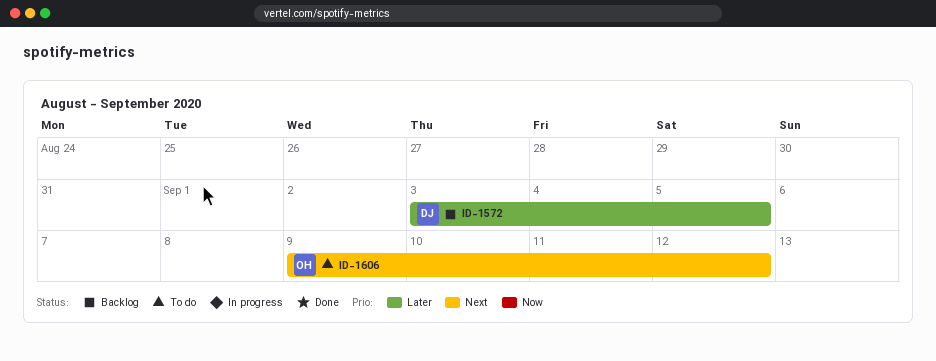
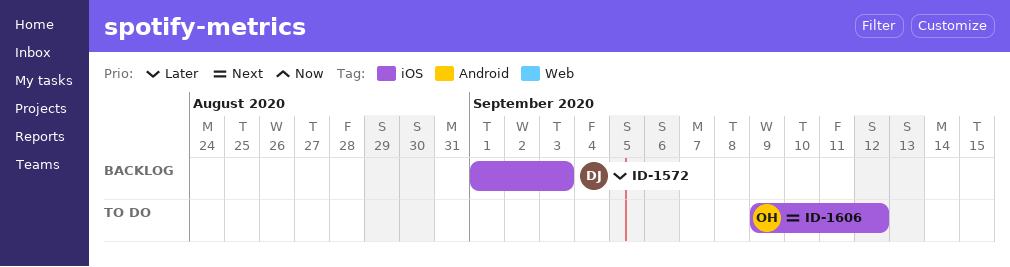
ID-1572, start: Sep 3 -> Sep 1
ID-1572, due: Sep 5 -> Sep 3

